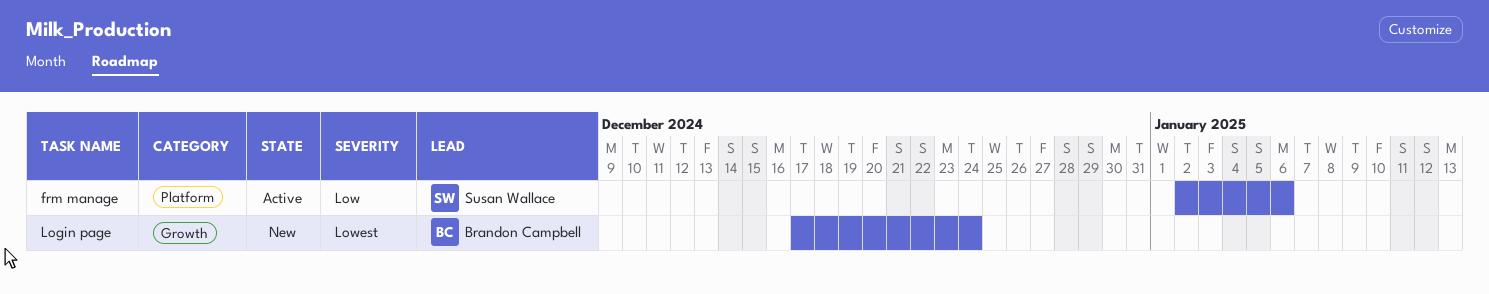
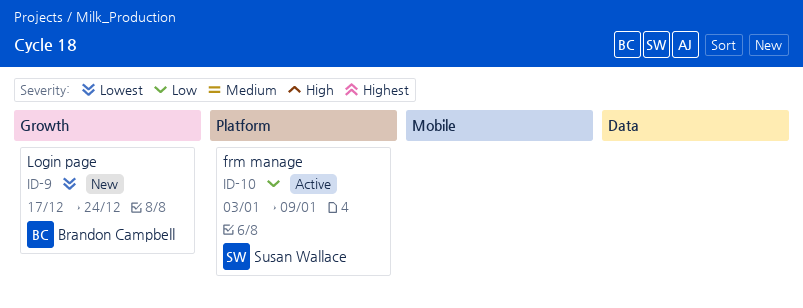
frm manage, start: Jan 2 -> Jan 3
frm manage, due: Jan 6 -> Jan 9

